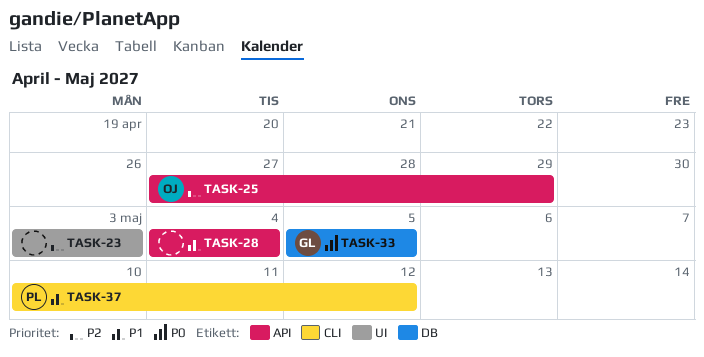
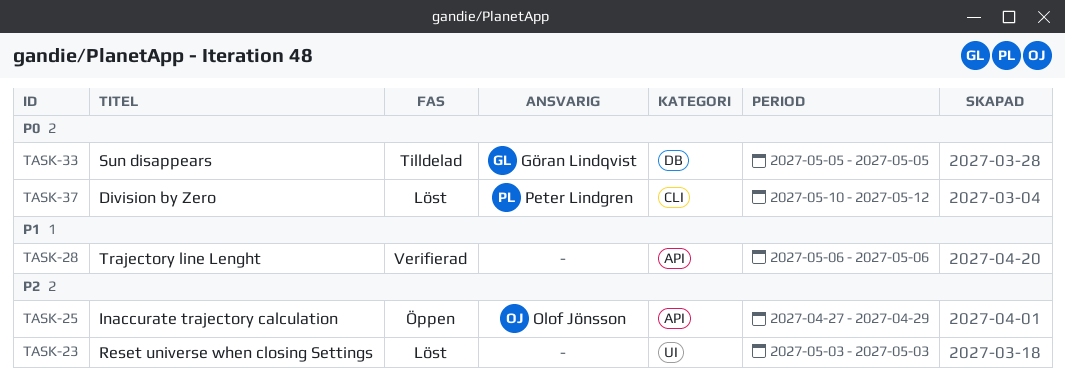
TASK-28, start: May 4 -> May 6
TASK-28, due: May 4 -> May 6
TASK-37, priority: P1 -> P0

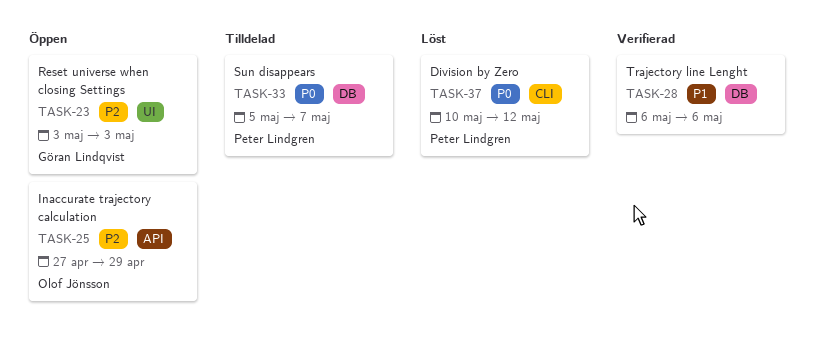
TASK-23, status: Löst -> Öppen
TASK-23, owner: none -> Göran Lindqvist
TASK-28, label: API -> DB
TASK-33, owner: Göran Lindqvist -> Peter Lindgren
TASK-33, due: May 5 -> May 7

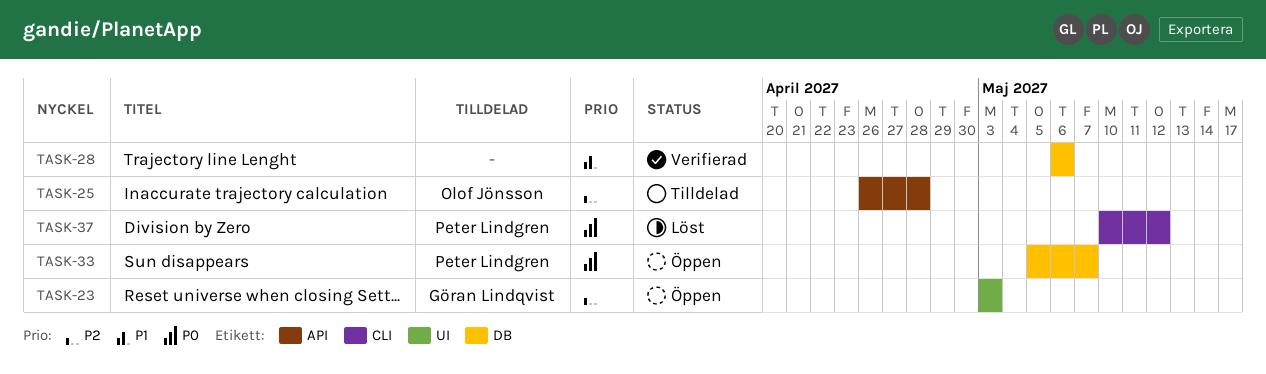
TASK-25, status: Öppen -> Tilldelad
TASK-25, start: Apr 27 -> Apr 26
TASK-25, due: Apr 29 -> Apr 28
TASK-33, status: Tilldelad -> Öppen

